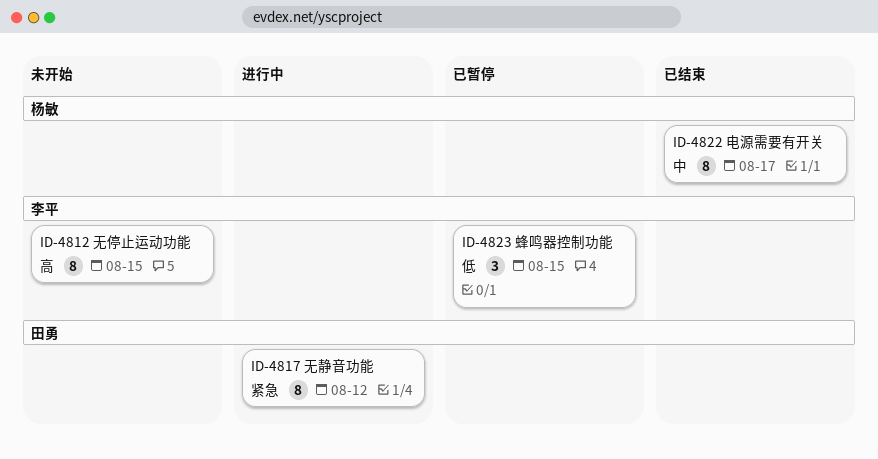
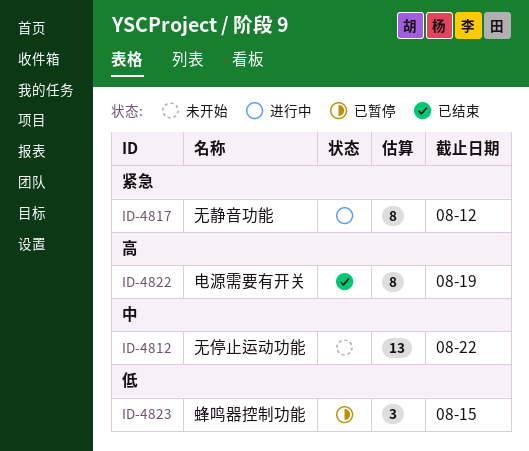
ID-4812, priority: 高 -> 中
ID-4812, estimate: 8 -> 13
ID-4812, due: Aug 15 -> Aug 22
ID-4822, priority: 中 -> 高
ID-4822, due: Aug 17 -> Aug 19

